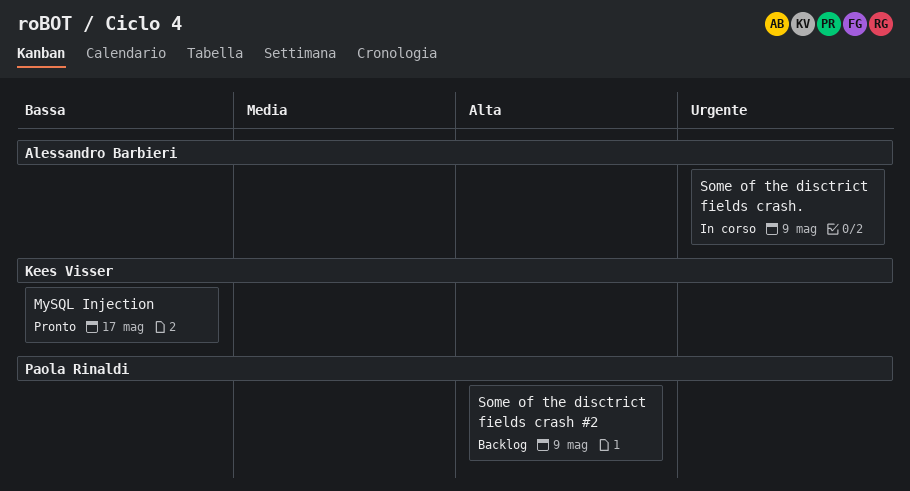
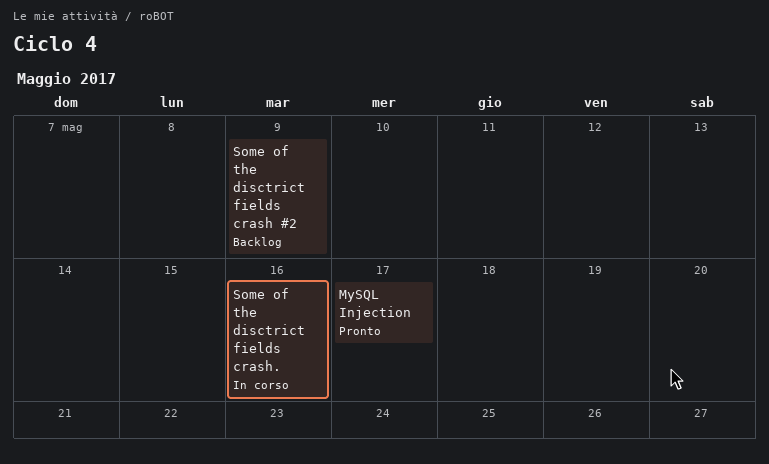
Some of the disctrict fields crash., due: May 9 -> May 16

